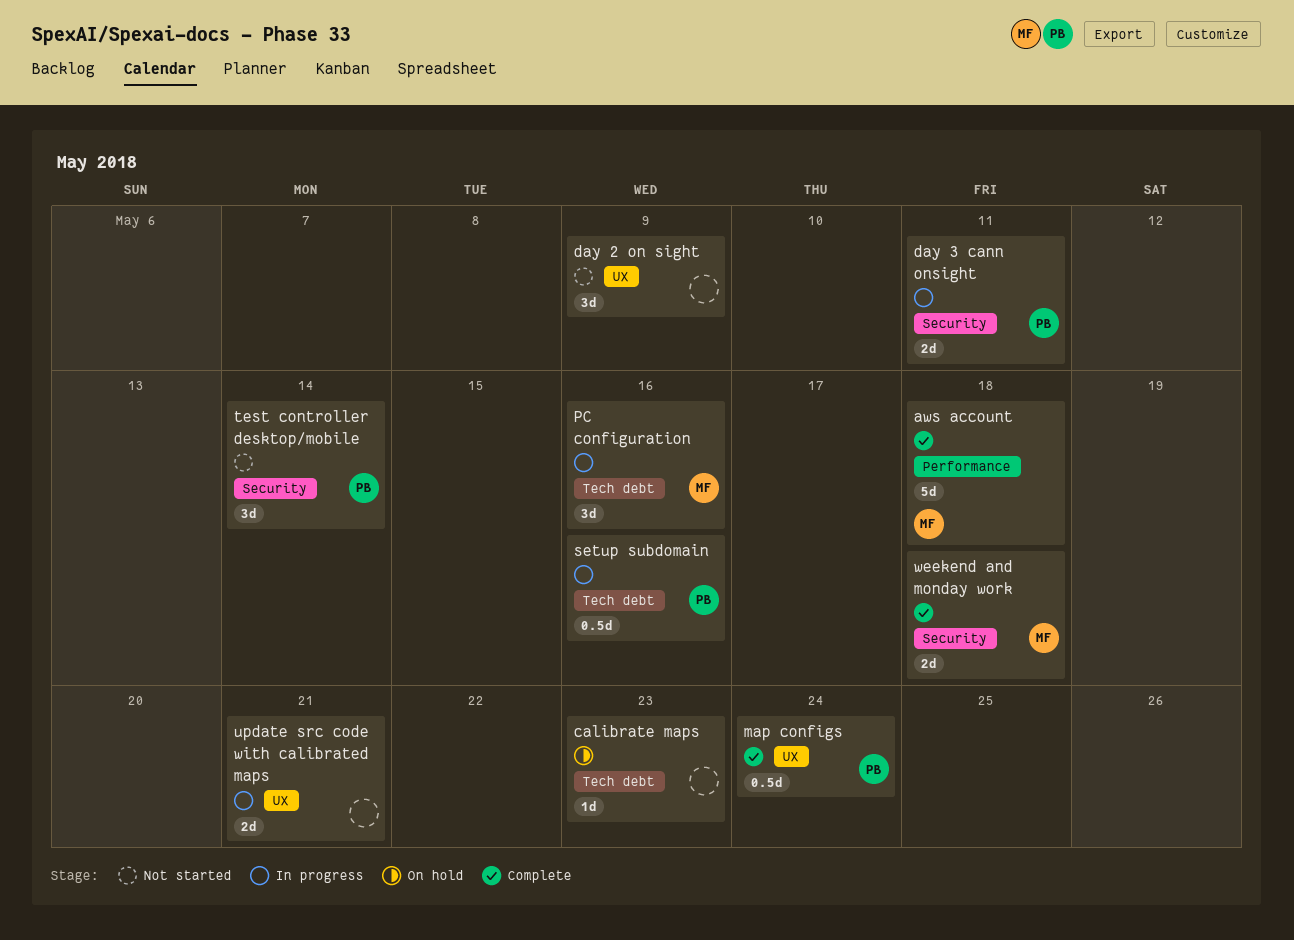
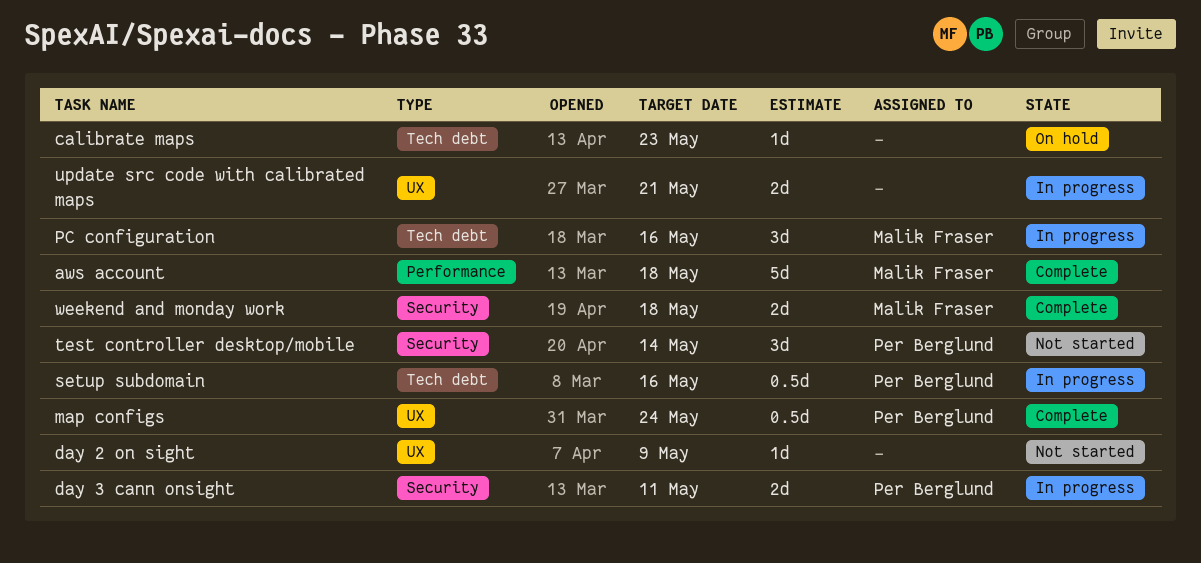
day 2 on sight, estimate: 3d -> 1d

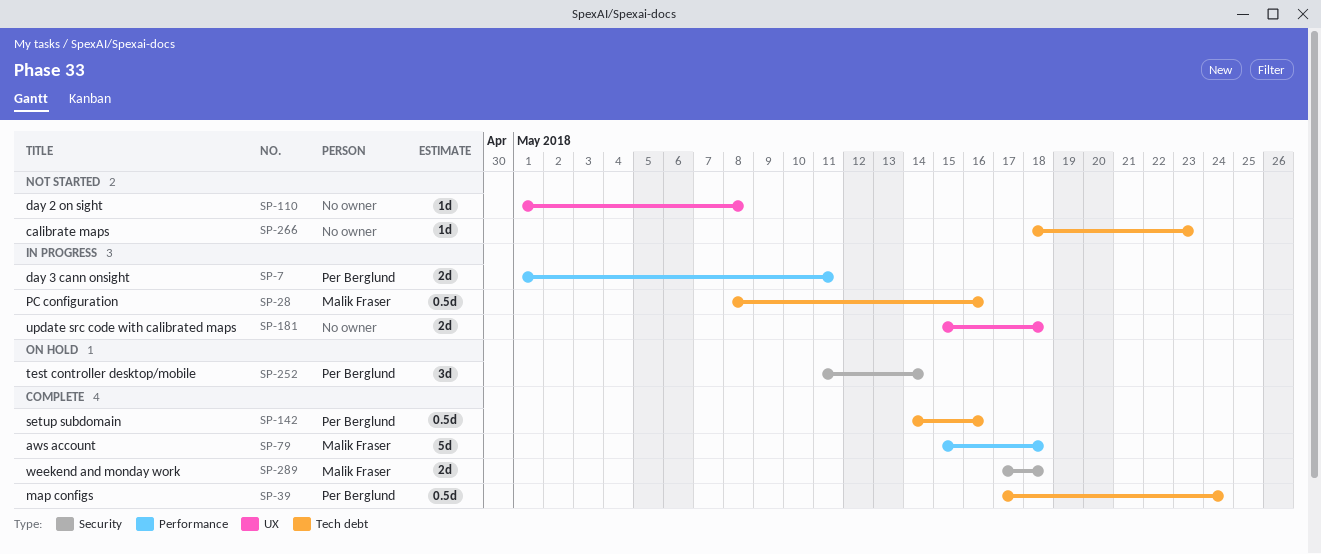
calibrate maps, status: On hold -> Not started
day 2 on sight, due: May 9 -> May 8
day 3 cann onsight, label: Security -> Performance
map configs, label: UX -> Tech debt
PC configuration, estimate: 3d -> 0.5d
setup subdomain, status: In progress -> Complete
test controller desktop/mobile, status: Not started -> On hold
update src code with calibrated maps, due: May 21 -> May 18

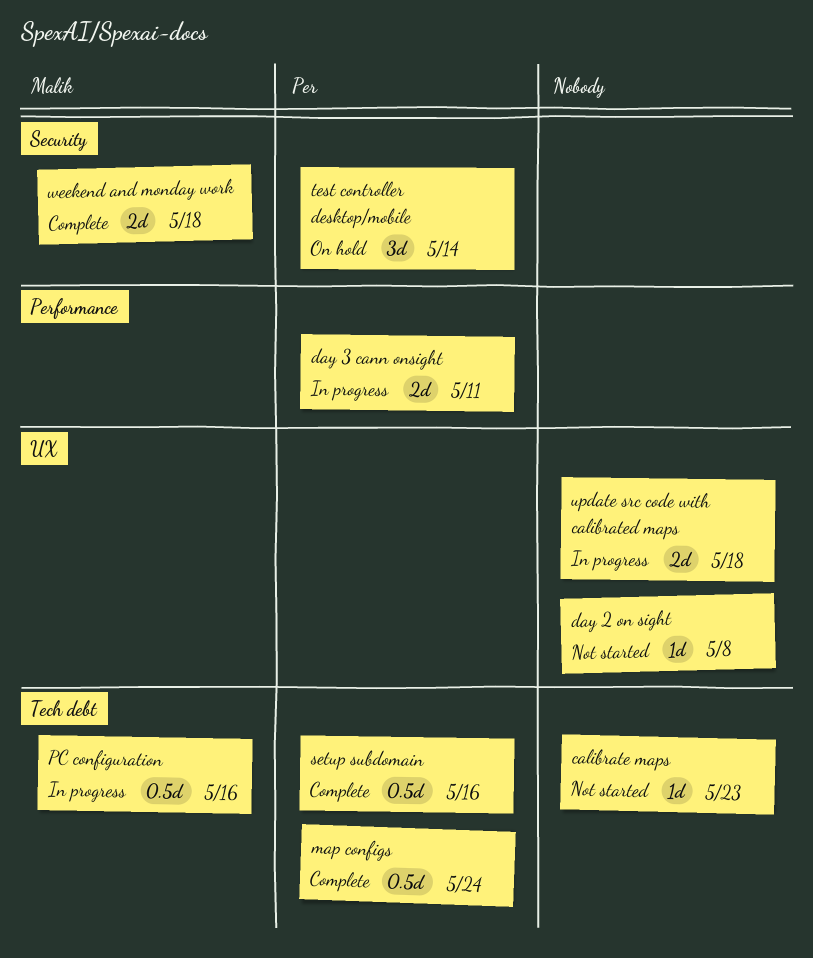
aws account: present -> none

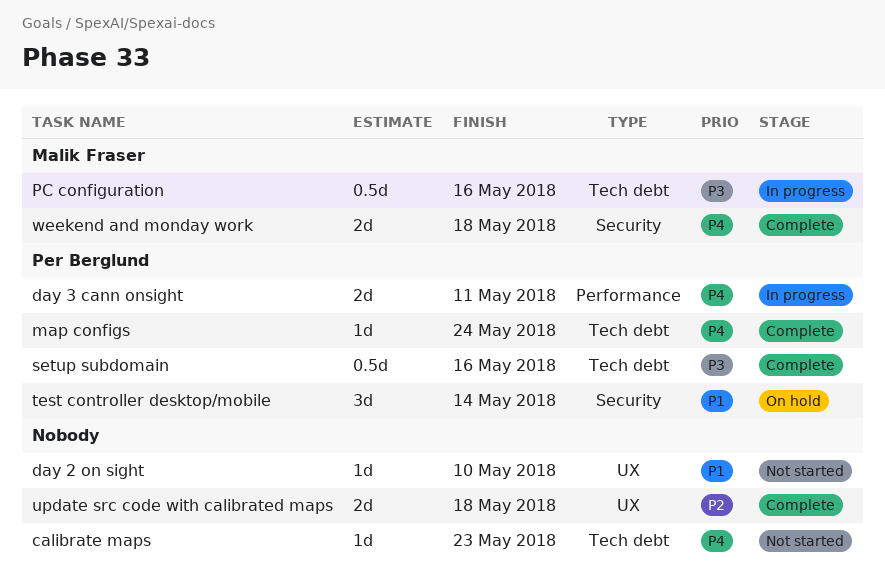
day 2 on sight, due: May 8 -> May 10
map configs, estimate: 0.5d -> 1d
update src code with calibrated maps, status: In progress -> Complete

